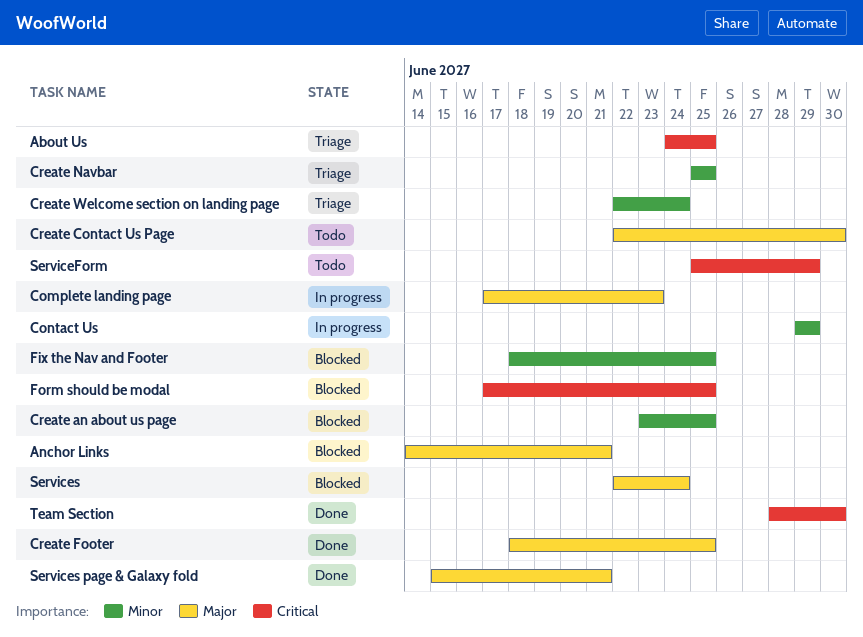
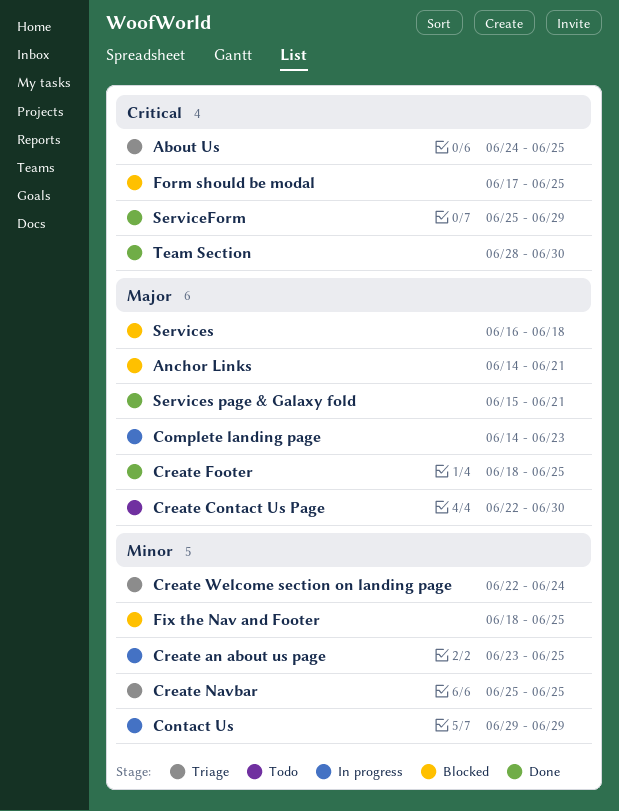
Complete landing page, start: Jun 17 -> Jun 14
Create an about us page, status: Blocked -> In progress
ServiceForm, status: Todo -> Done
Services, start: Jun 22 -> Jun 16
Services, due: Jun 24 -> Jun 18

